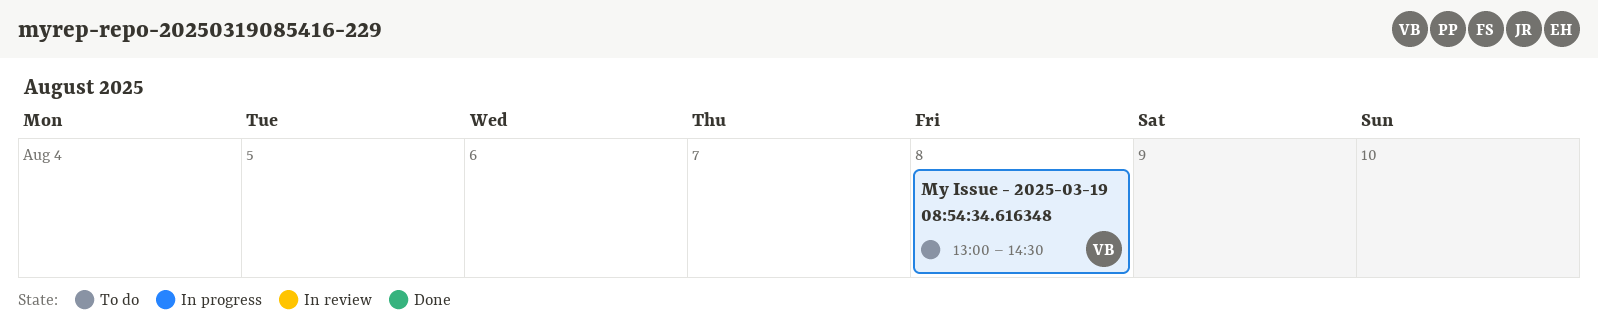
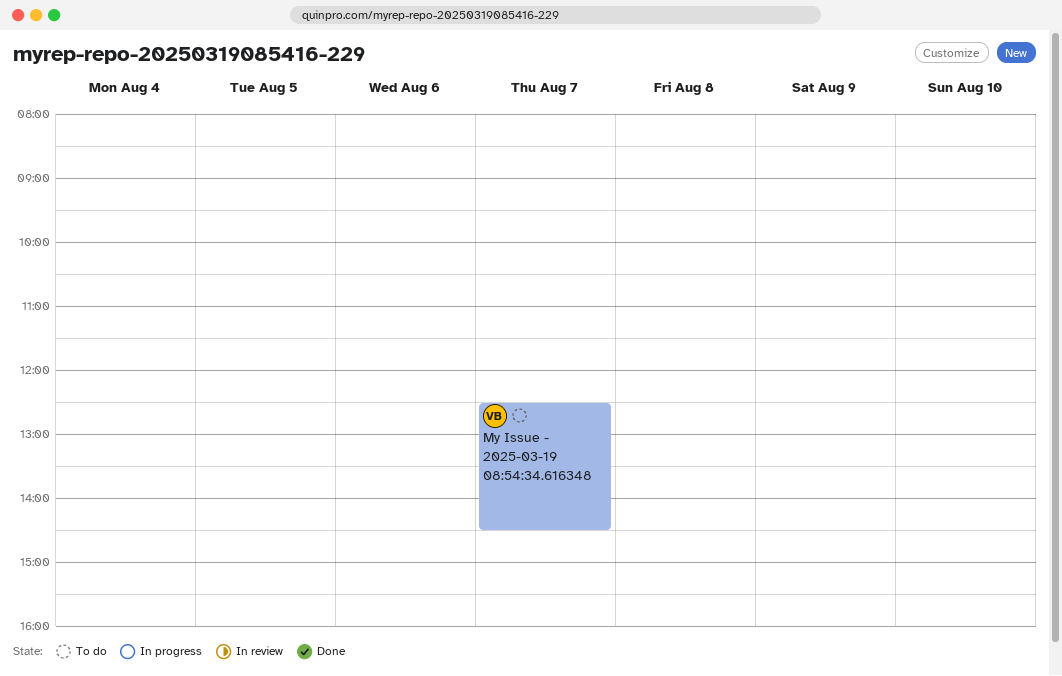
My Issue - 2025-03-19 08:54:34.616348, day: Aug 8 -> Aug 7
My Issue - 2025-03-19 08:54:34.616348, begins: 13:00 -> 12:30

